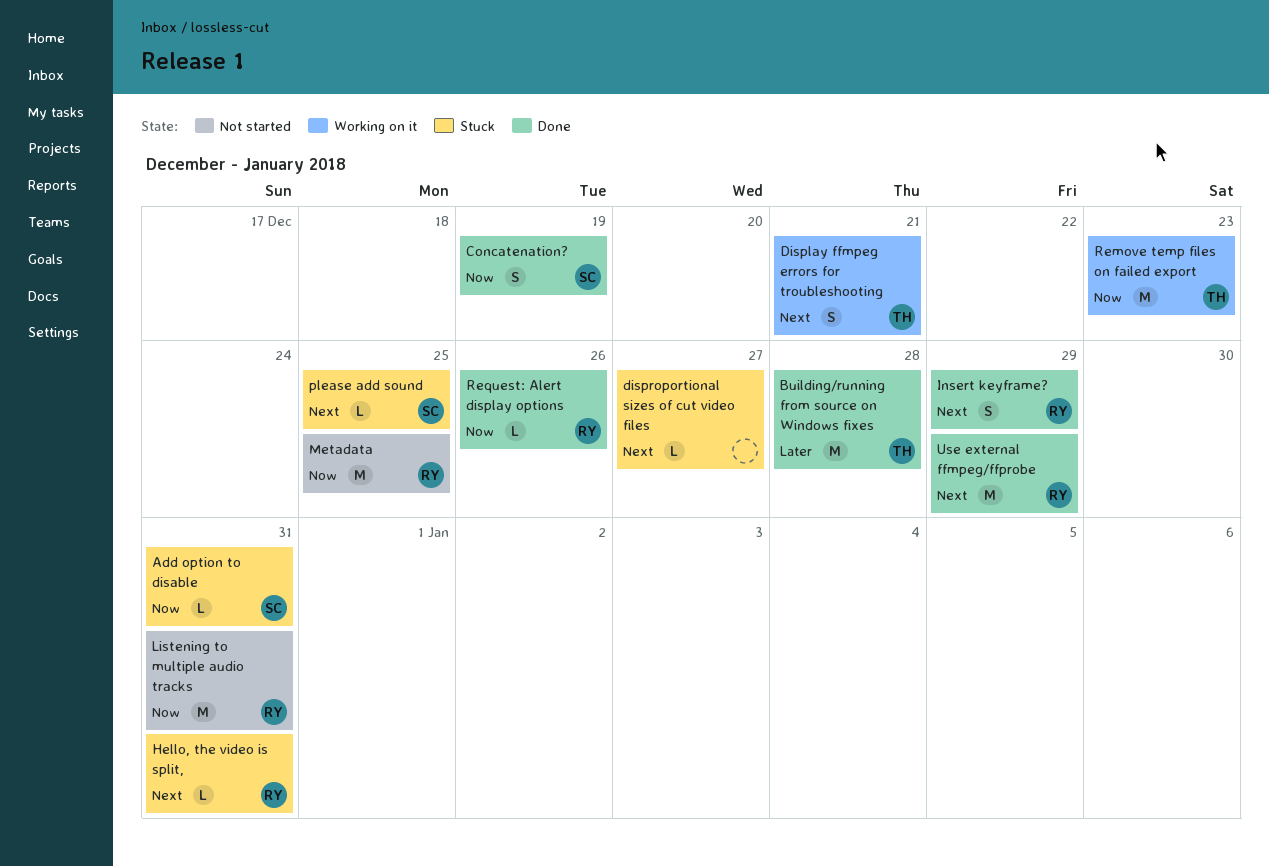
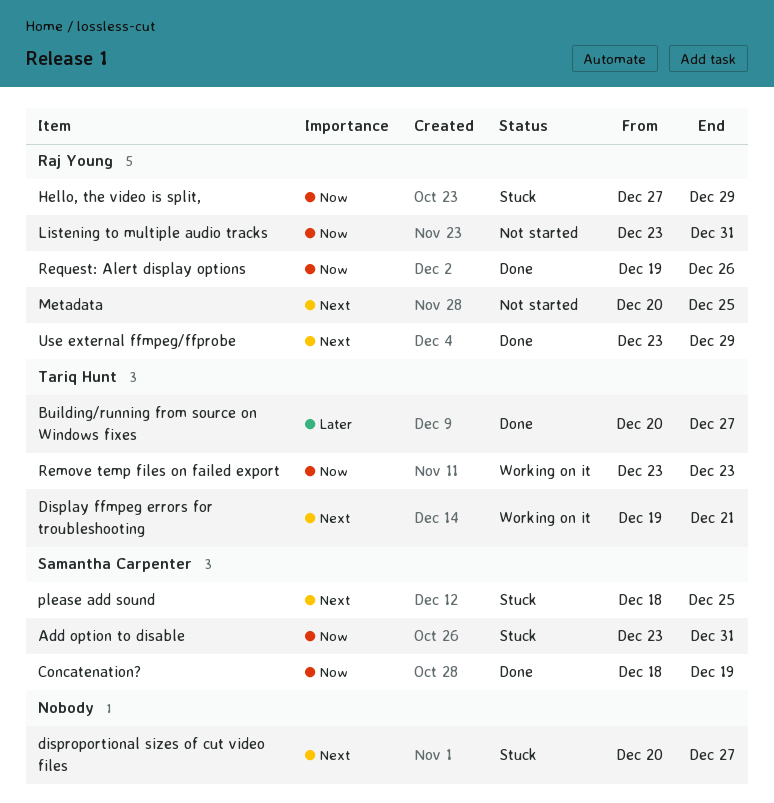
Building/running from source on Windows fixes, due: Dec 28 -> Dec 27
Hello, the video is split,, priority: Next -> Now
Hello, the video is split,, due: Dec 31 -> Dec 29
Insert keyframe?: present -> none
Metadata, priority: Now -> Next

